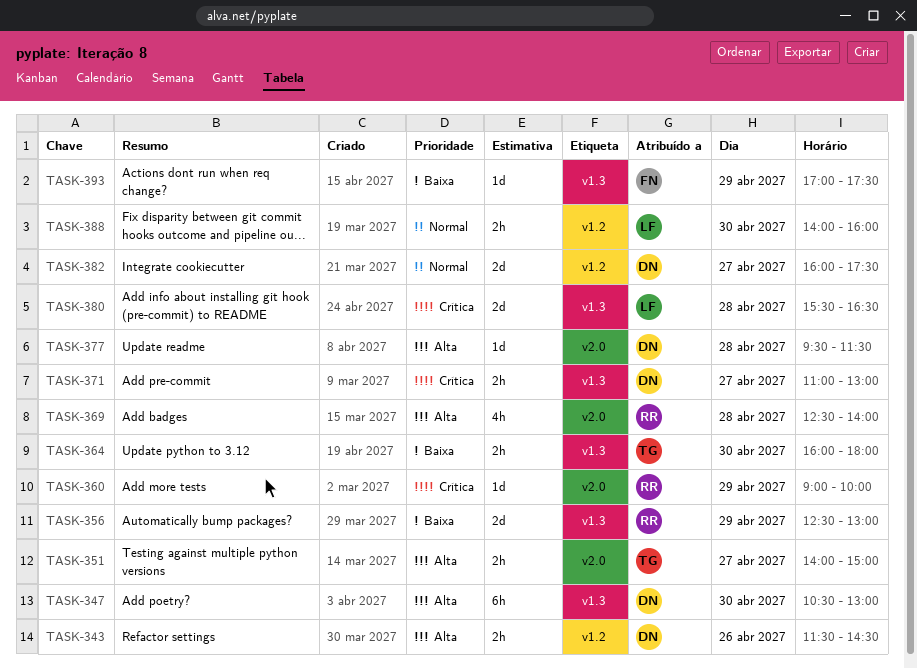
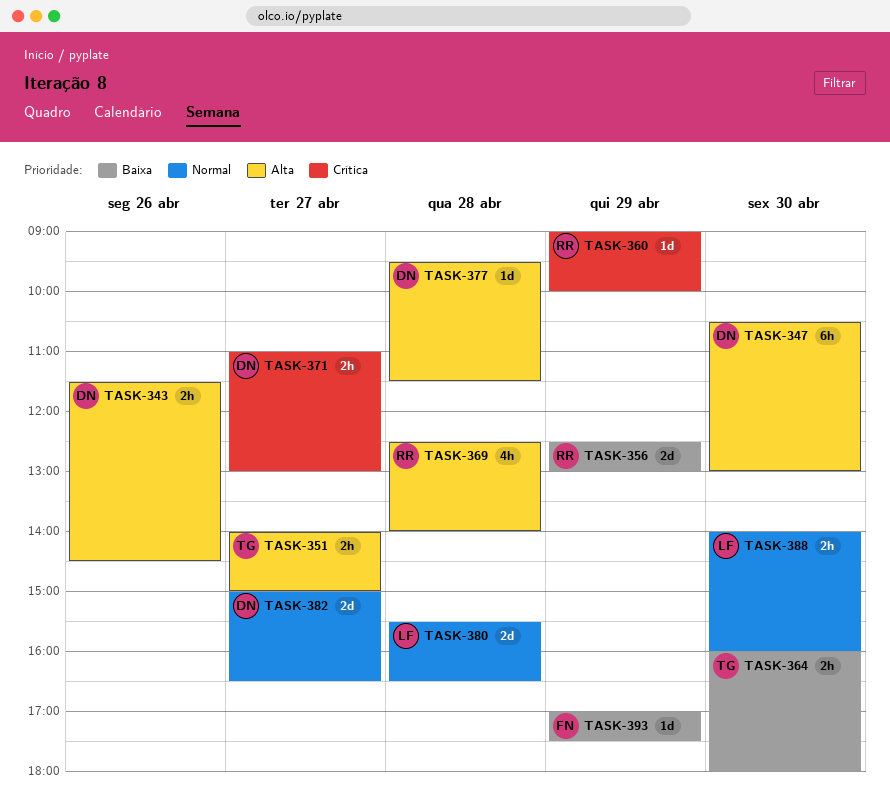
TASK-380, priority: Crítica -> Normal
TASK-382, begins: 16:00 -> 15:00
TASK-382, ends: 17:30 -> 16:30

